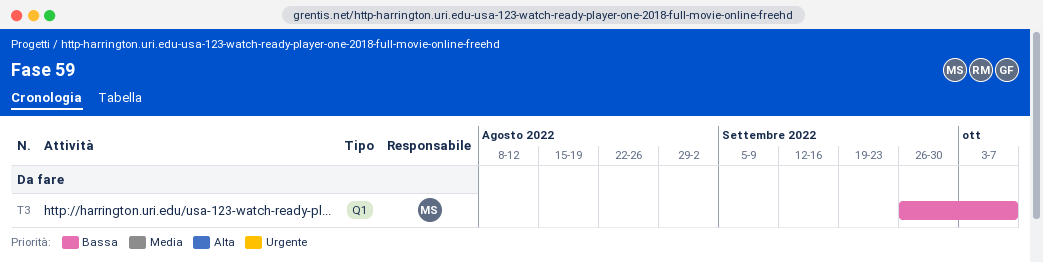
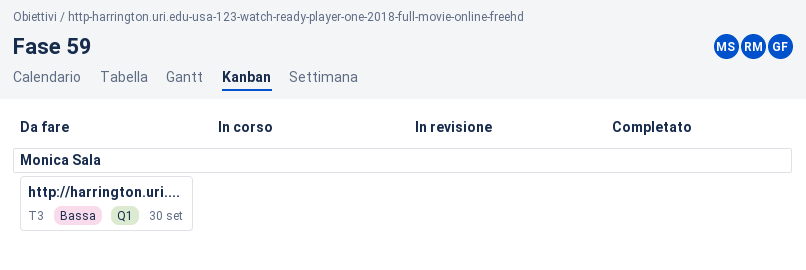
T3, due: Oct 7 -> Sep 30

